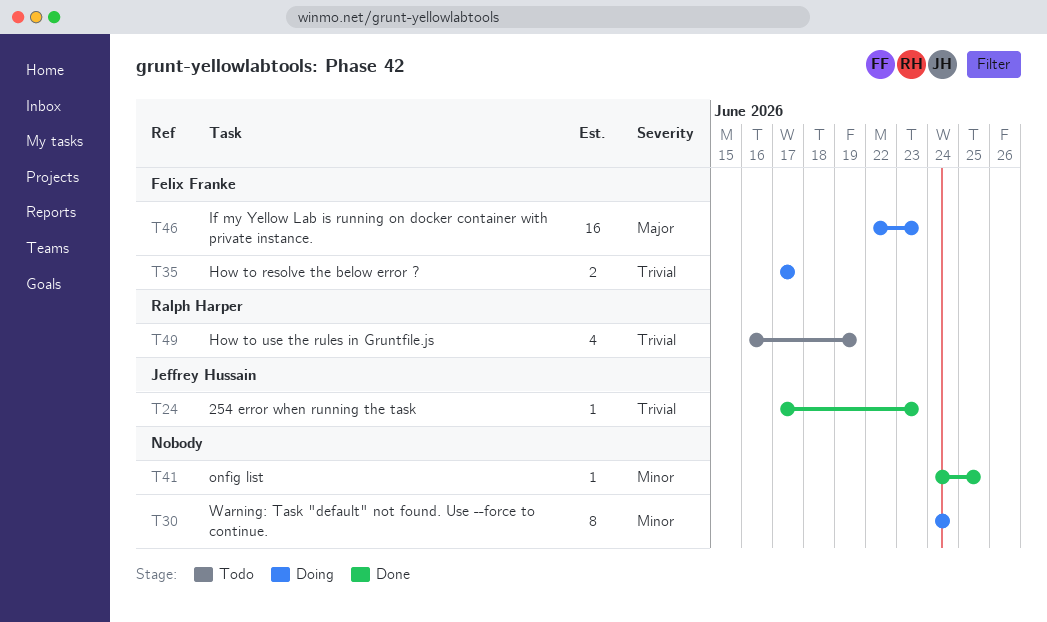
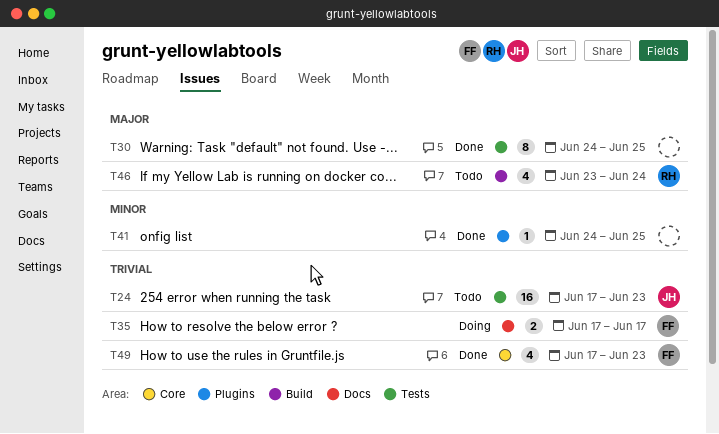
T24, status: Done -> Todo
T24, estimate: 1 -> 16
T30, status: Doing -> Done
T30, priority: Minor -> Major
T30, due: Jun 24 -> Jun 25
T46, status: Doing -> Todo
T46, owner: Felix Franke -> Ralph Harper
T46, estimate: 16 -> 4
T46, start: Jun 22 -> Jun 23
T46, due: Jun 23 -> Jun 24
T49, status: Todo -> Done
T49, owner: Ralph Harper -> Felix Franke
T49, start: Jun 16 -> Jun 17
T49, due: Jun 19 -> Jun 23

